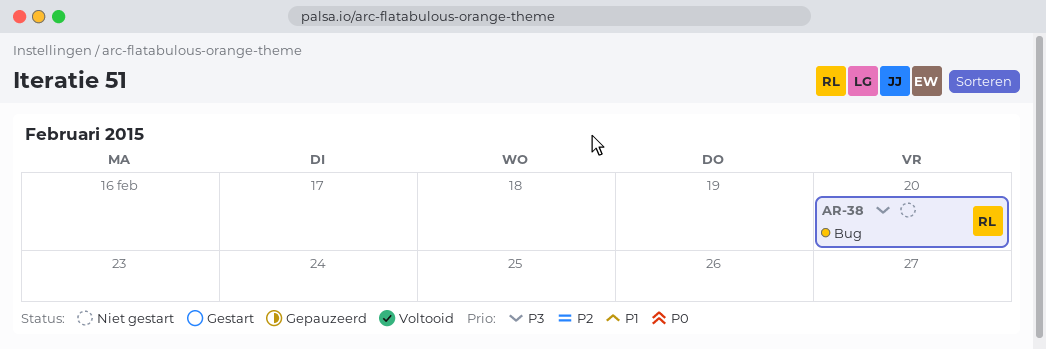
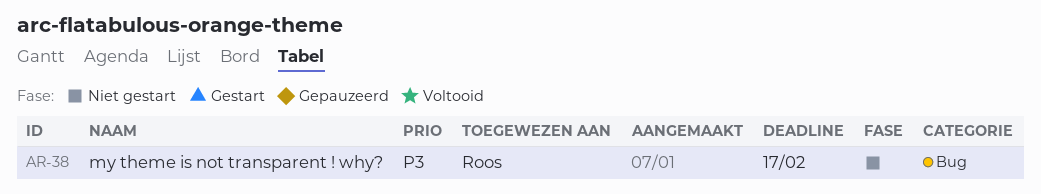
AR-38, due: Feb 20 -> Feb 17

